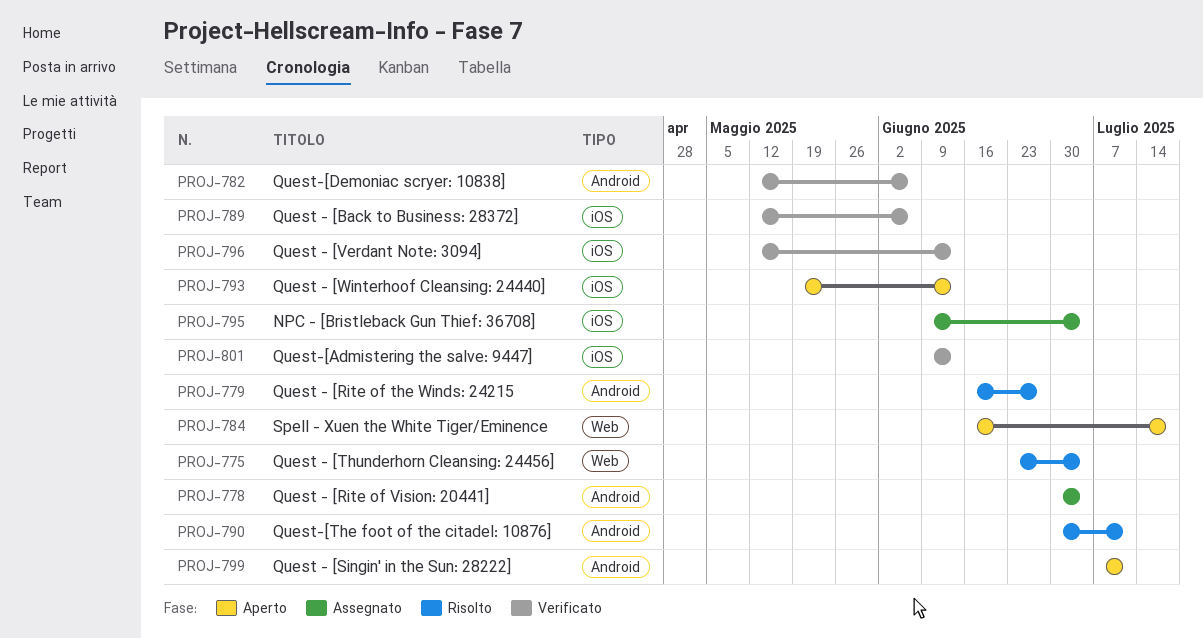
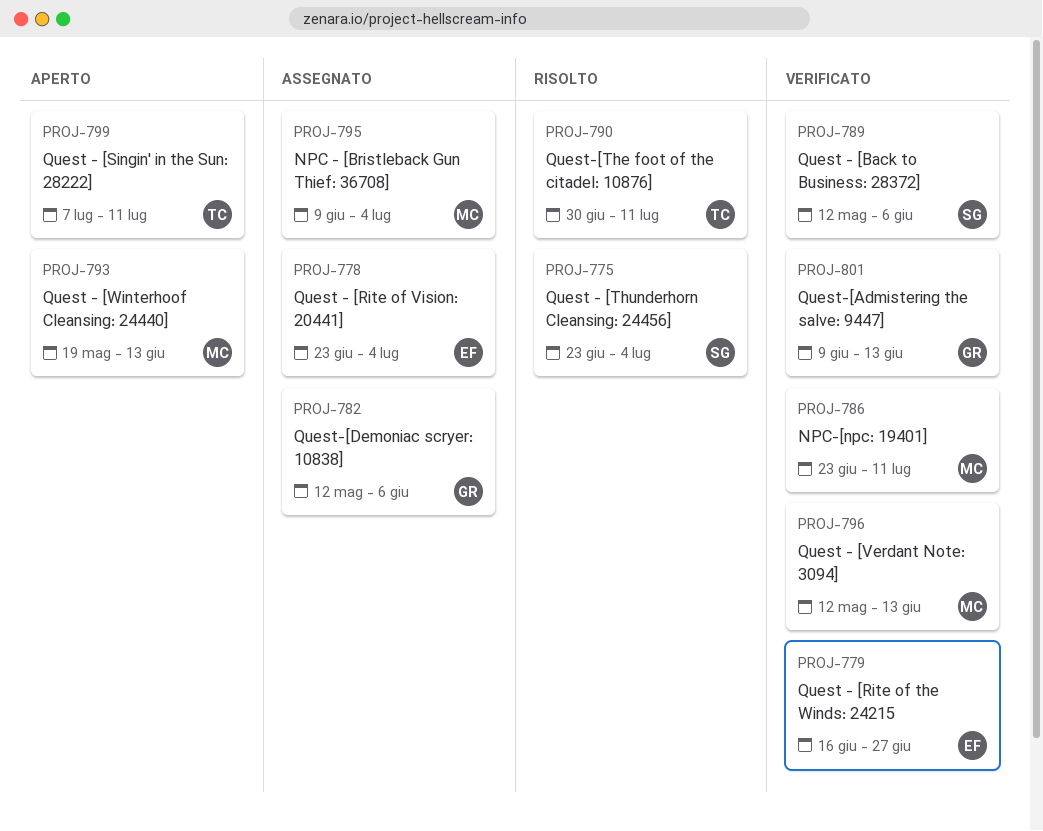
PROJ-778, start: Jun 30 -> Jun 23
PROJ-779, status: Risolto -> Verificato
PROJ-782, status: Verificato -> Assegnato
PROJ-784: present -> none
PROJ-786: none -> present

